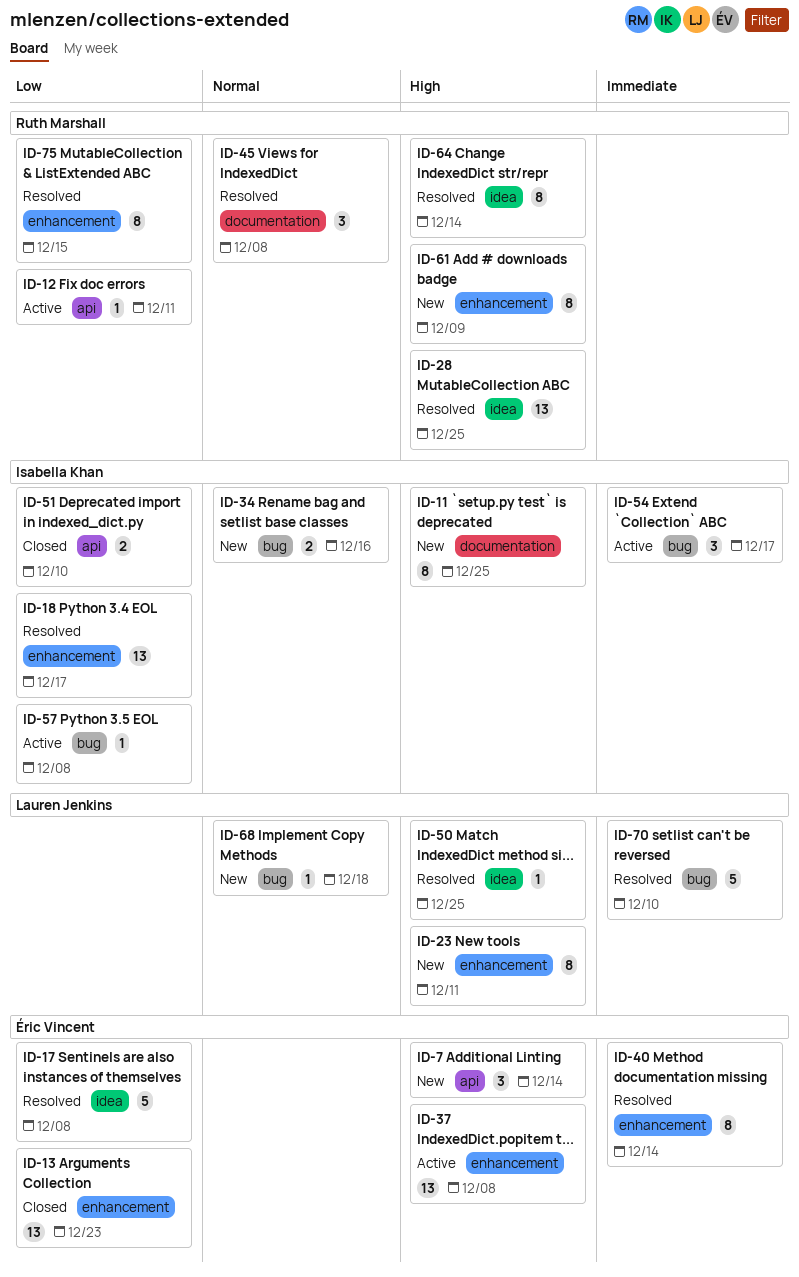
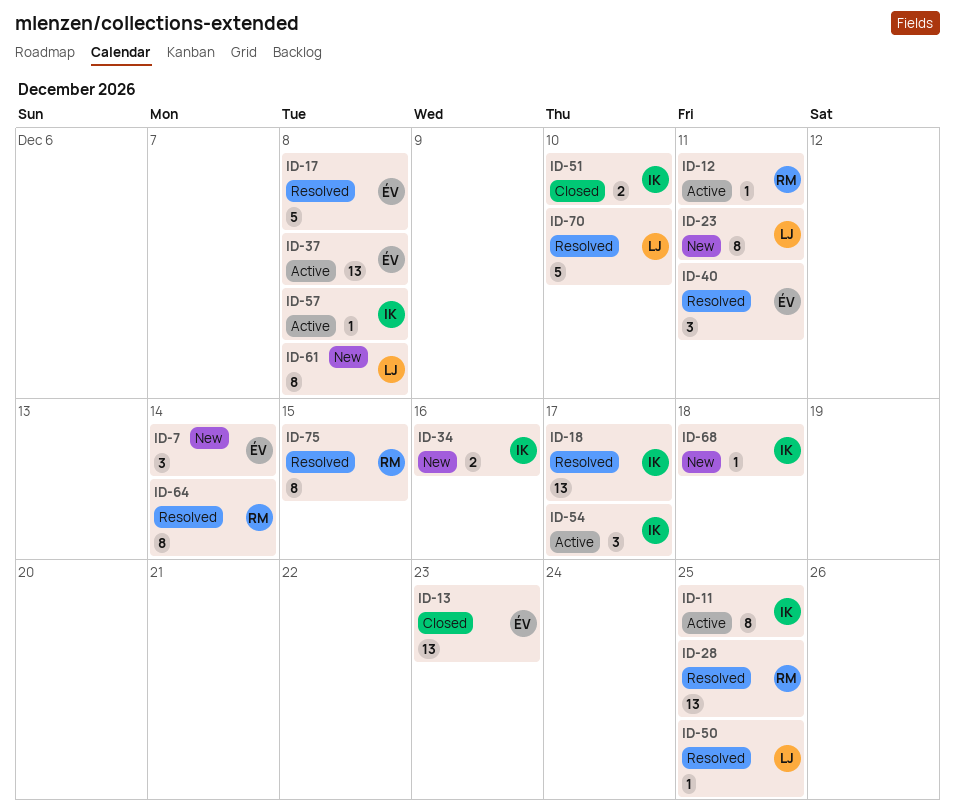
ID-11, status: New -> Active
ID-40, estimate: 8 -> 3
ID-40, due: Dec 14 -> Dec 11
ID-45: present -> none
ID-61, owner: Ruth Marshall -> Lauren Jenkins
ID-61, due: Dec 9 -> Dec 8
ID-68, owner: Lauren Jenkins -> Isabella Khan

